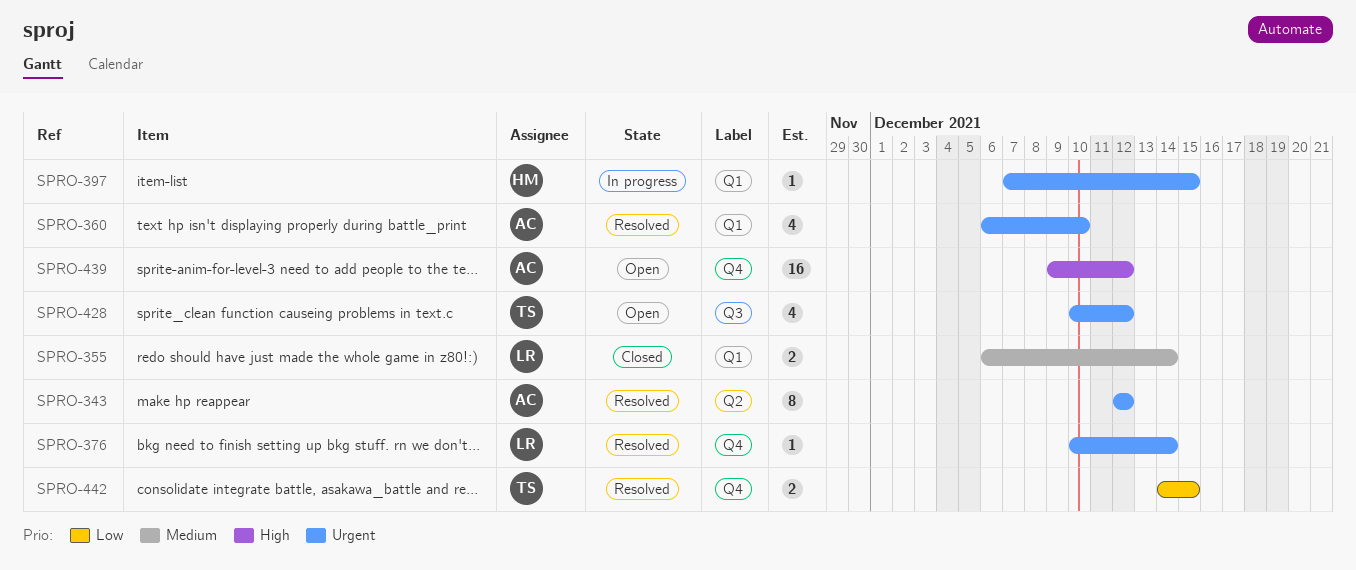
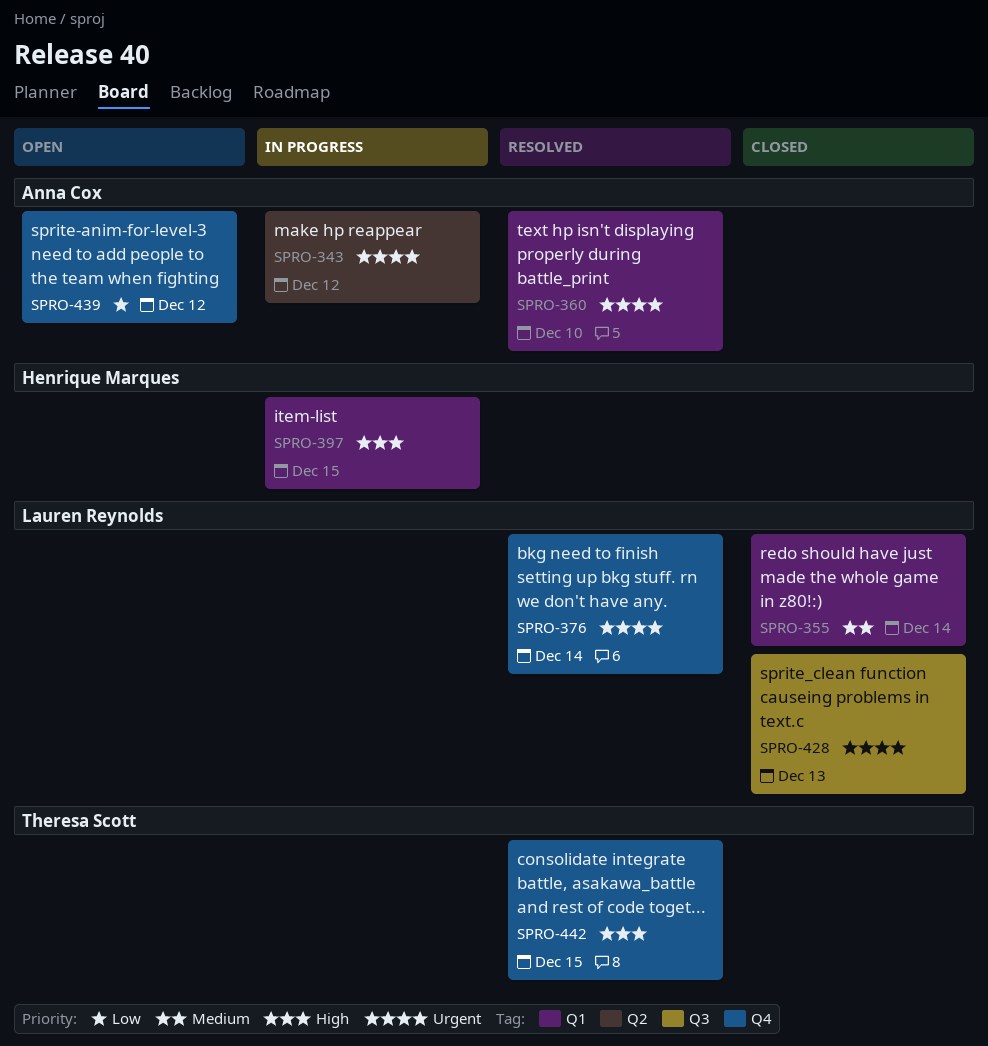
SPRO-343, status: Resolved -> In progress
SPRO-397, priority: Urgent -> High
SPRO-428, status: Open -> Closed
SPRO-428, owner: Theresa Scott -> Lauren Reynolds
SPRO-428, due: Dec 12 -> Dec 13
SPRO-439, priority: High -> Low
SPRO-442, priority: Low -> High

